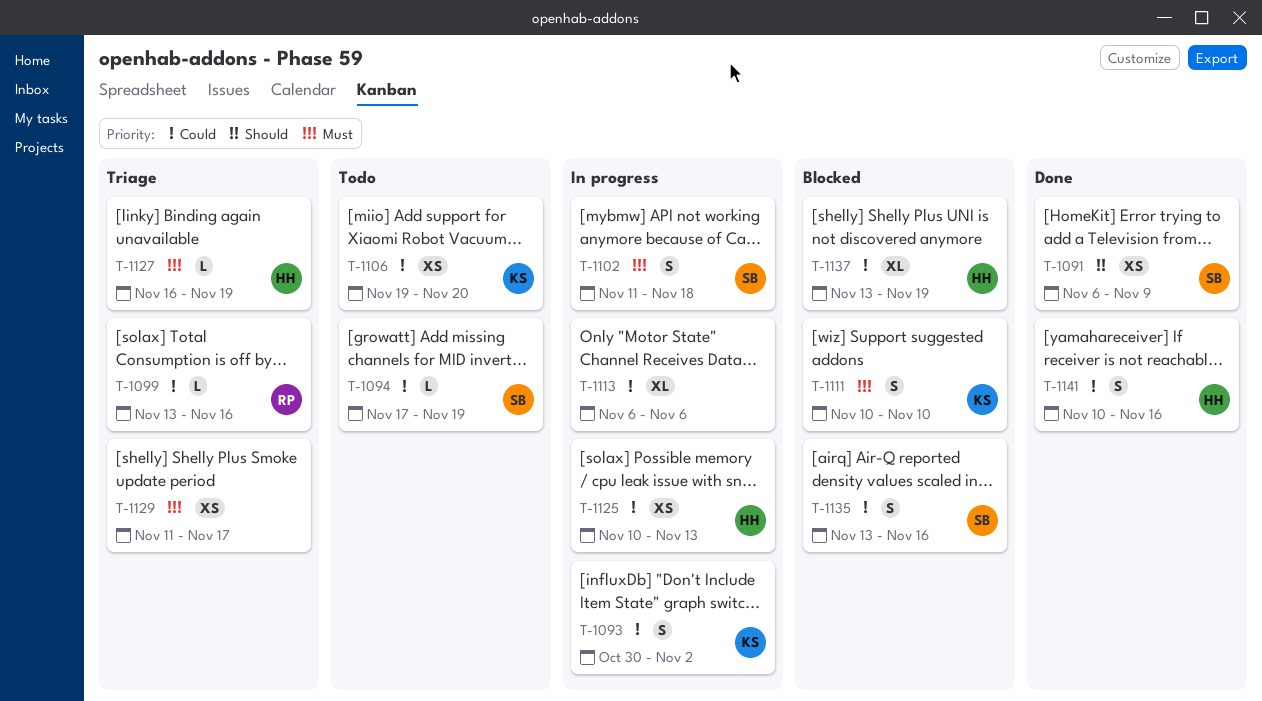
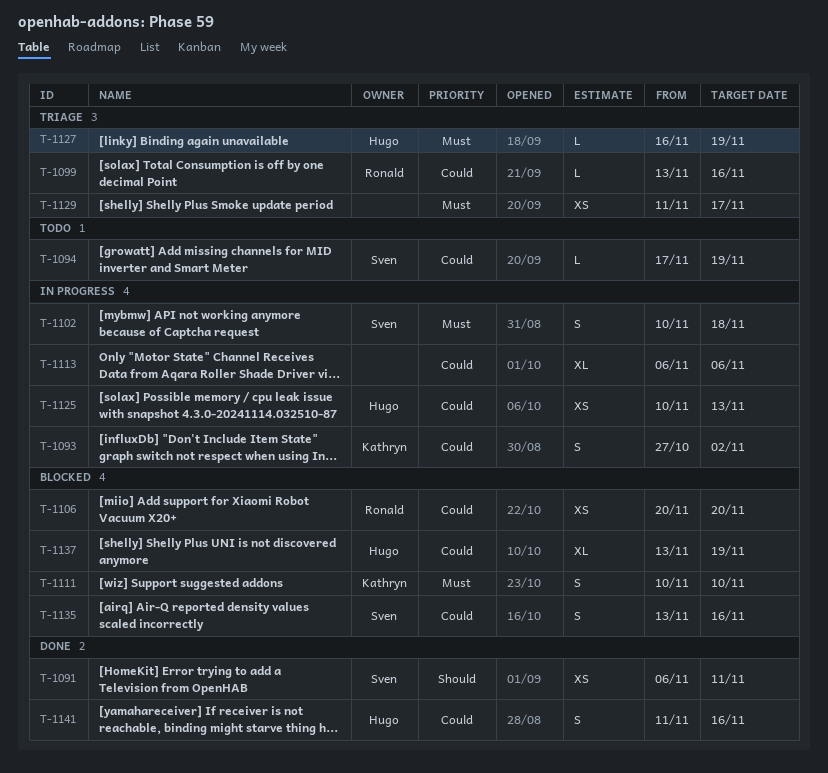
T-1091, due: Nov 9 -> Nov 11
T-1093, start: Oct 30 -> Oct 27
T-1102, start: Nov 11 -> Nov 10
T-1106, status: Todo -> Blocked
T-1106, owner: Kathryn -> Ronald
T-1106, start: Nov 19 -> Nov 20
T-1141, start: Nov 10 -> Nov 11

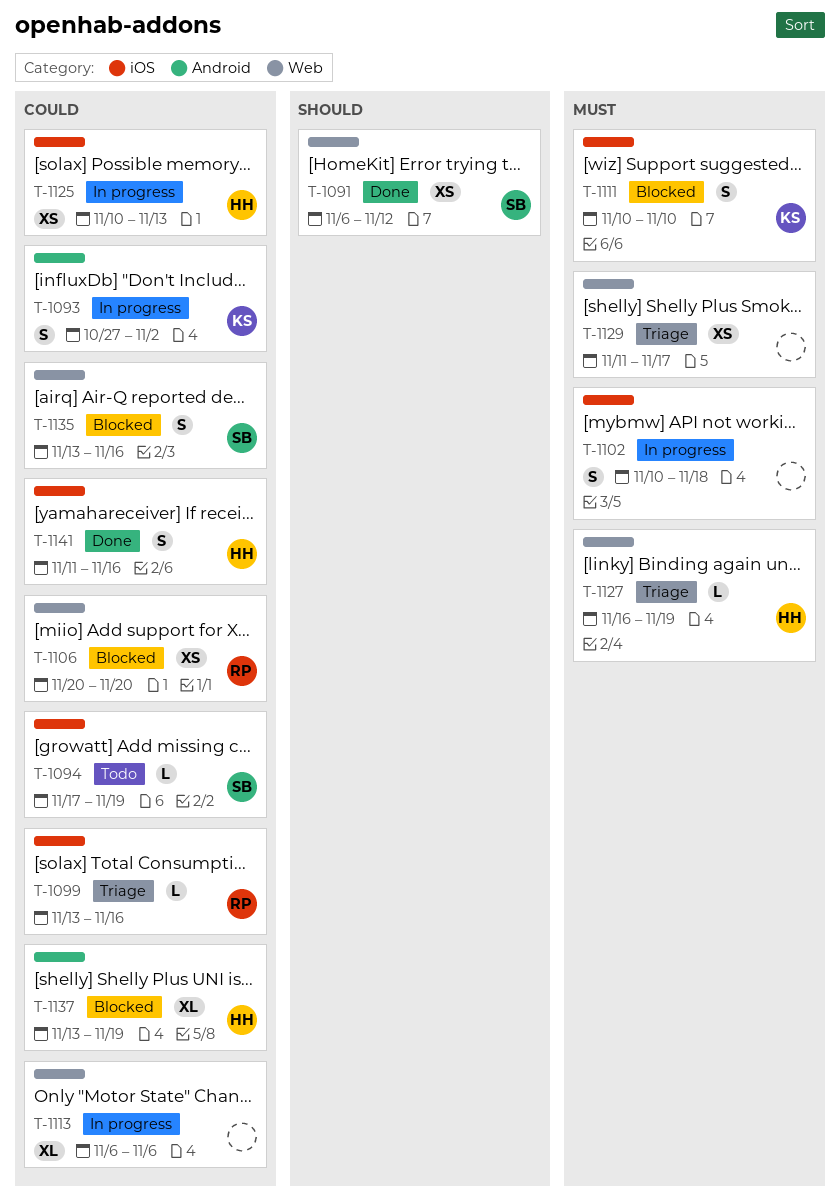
T-1091, due: Nov 11 -> Nov 12
T-1102, owner: Sven -> none

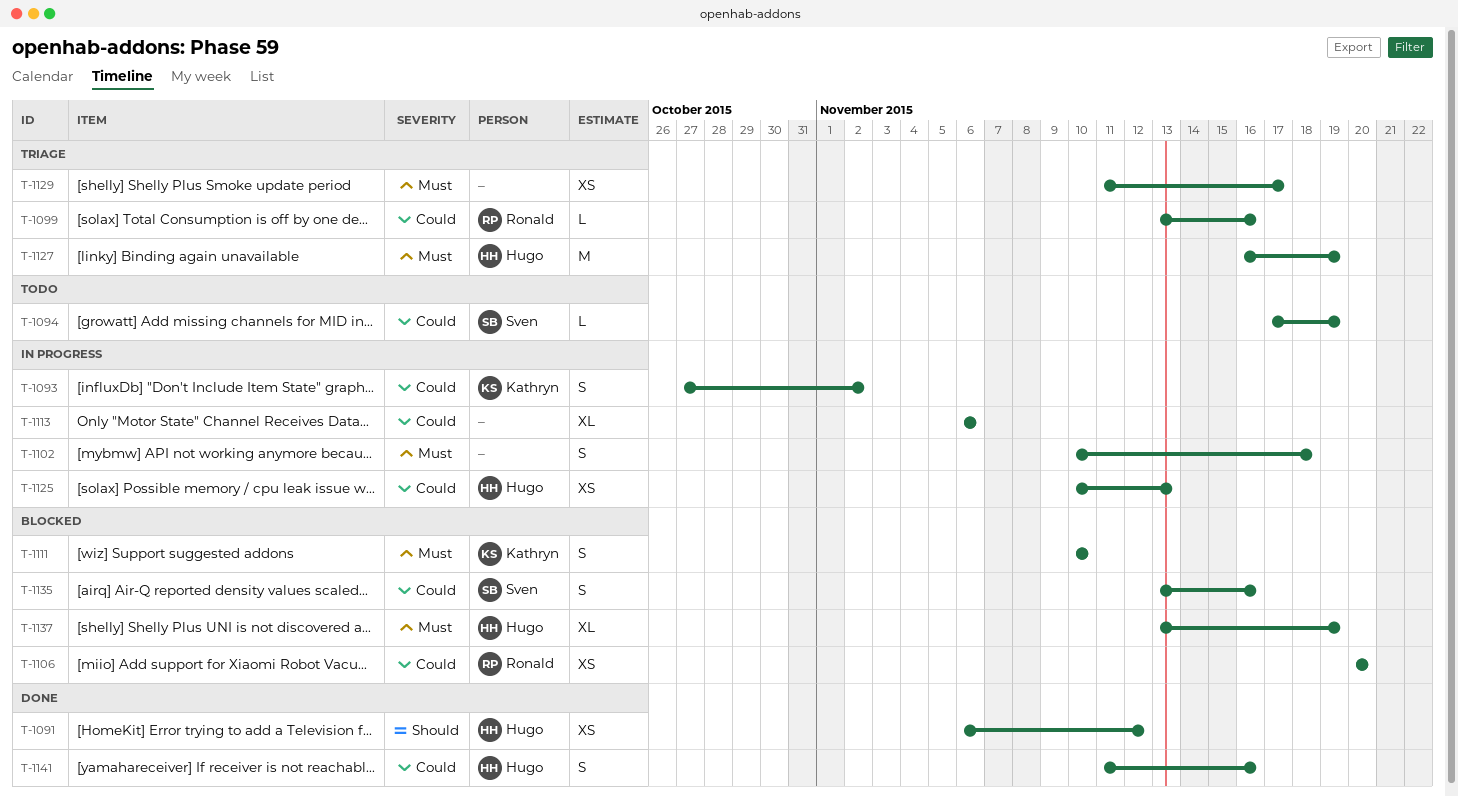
T-1091, owner: Sven -> Hugo
T-1127, estimate: L -> M
T-1137, priority: Could -> Must

